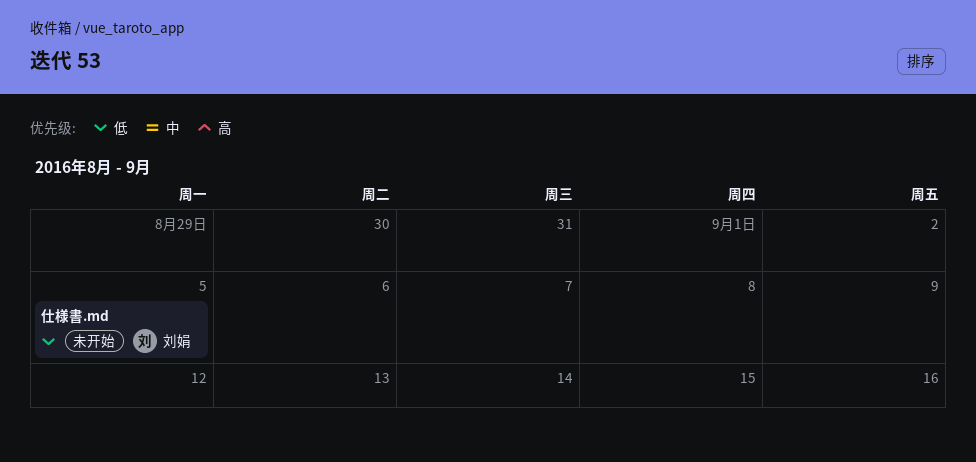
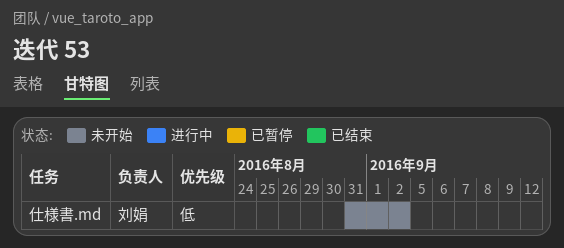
仕様書.md, due: Sep 5 -> Sep 2

